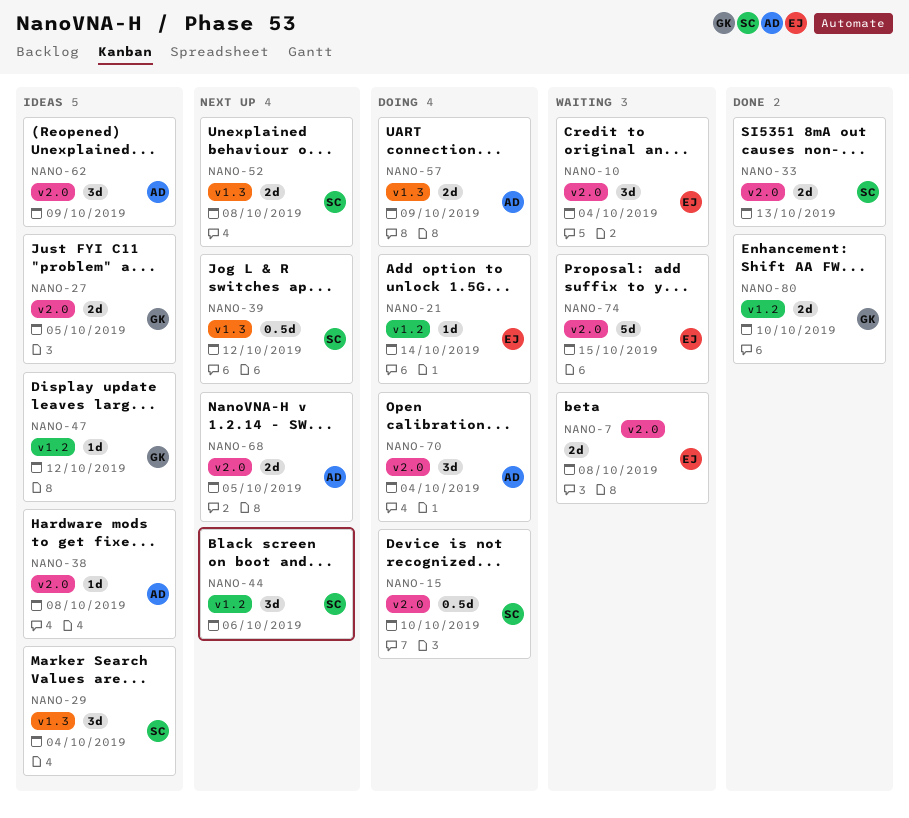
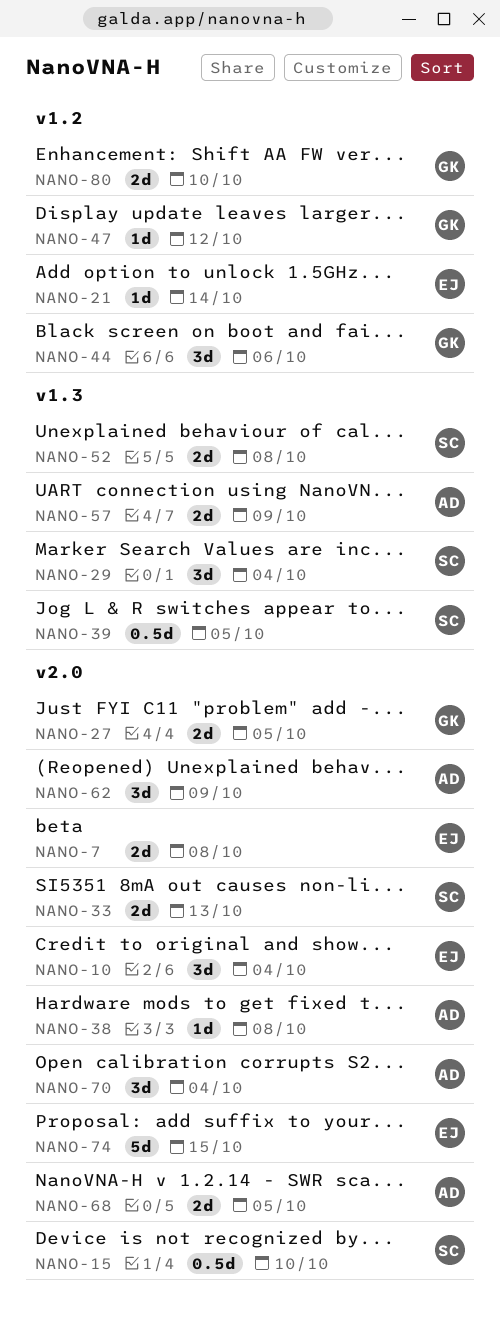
NANO-39, due: Oct 12 -> Oct 5
NANO-44, owner: SC -> GK

